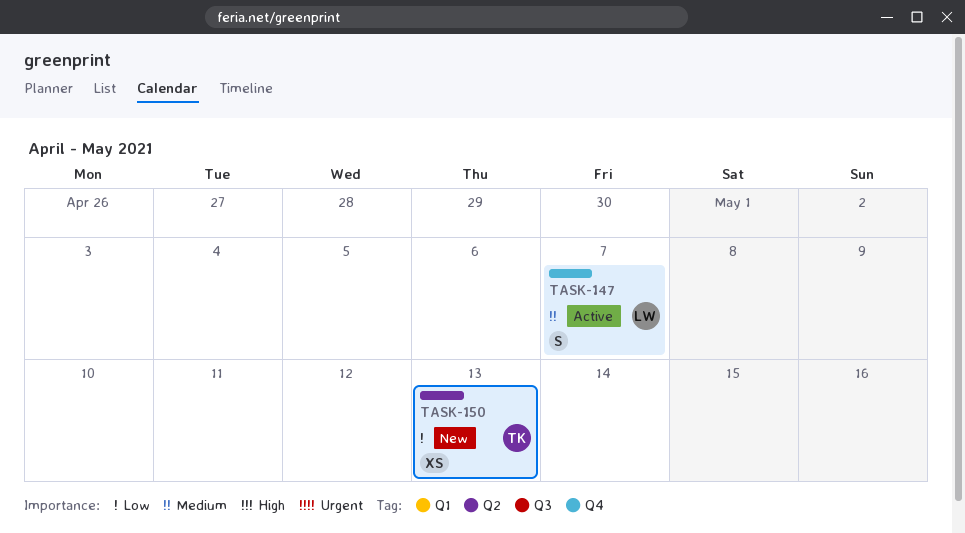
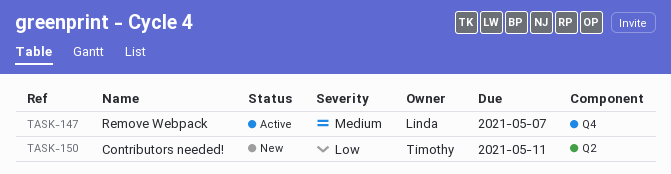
TASK-150, due: May 13 -> May 11

